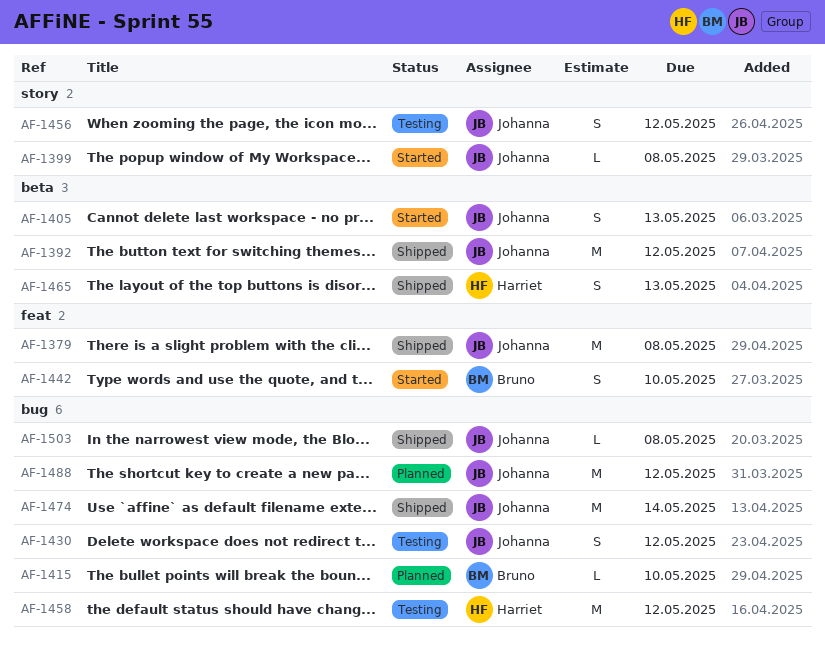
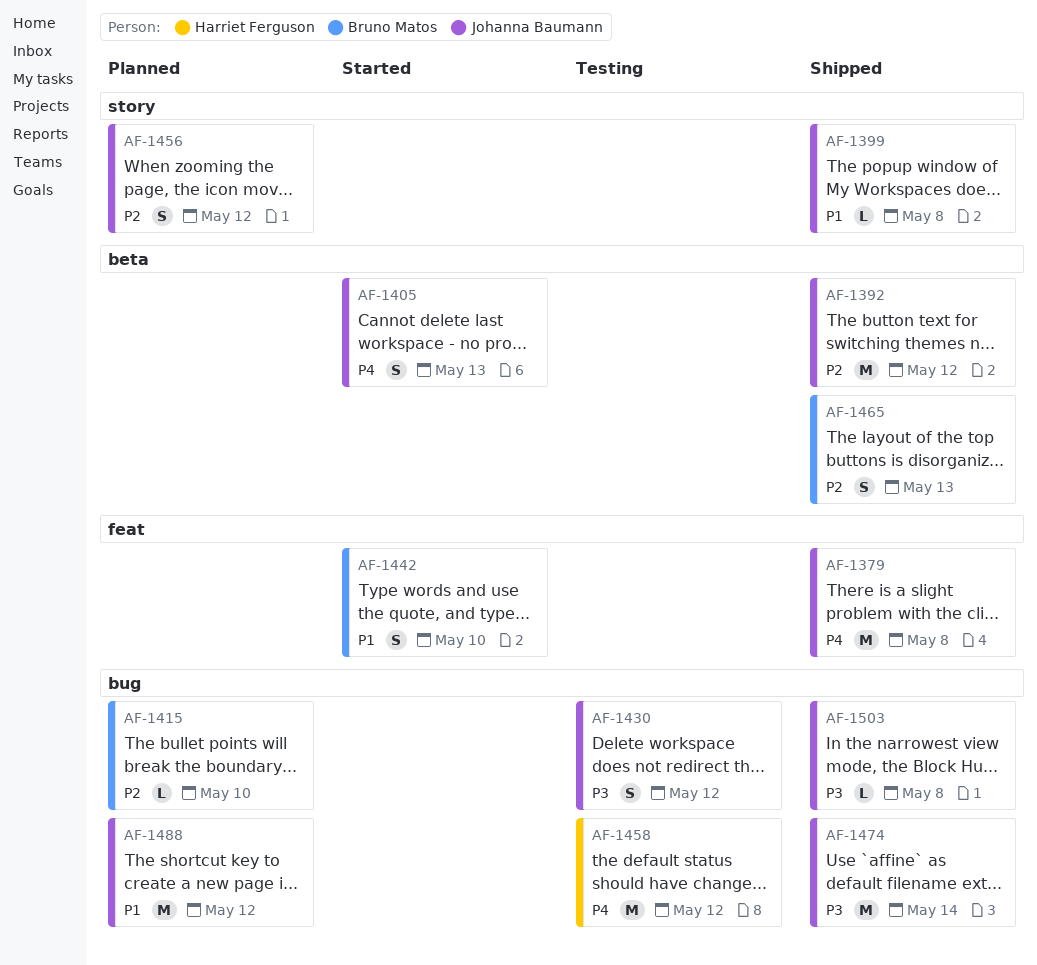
AF-1399, status: Started -> Shipped
AF-1456, status: Testing -> Planned
AF-1465, owner: Harriet Ferguson -> Bruno Matos

